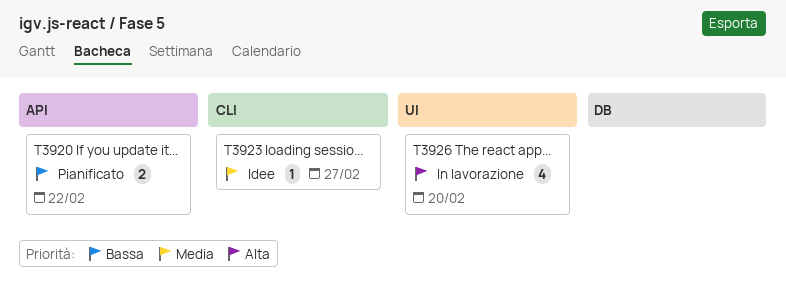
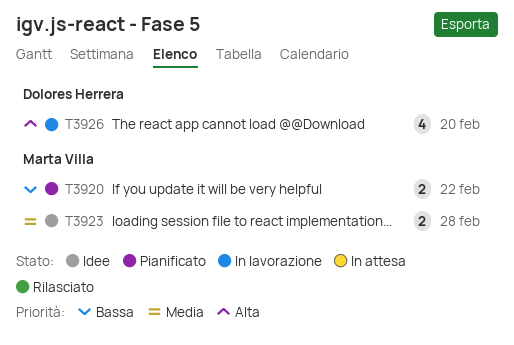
T3923, estimate: 1 -> 2
T3923, due: Feb 27 -> Feb 28

